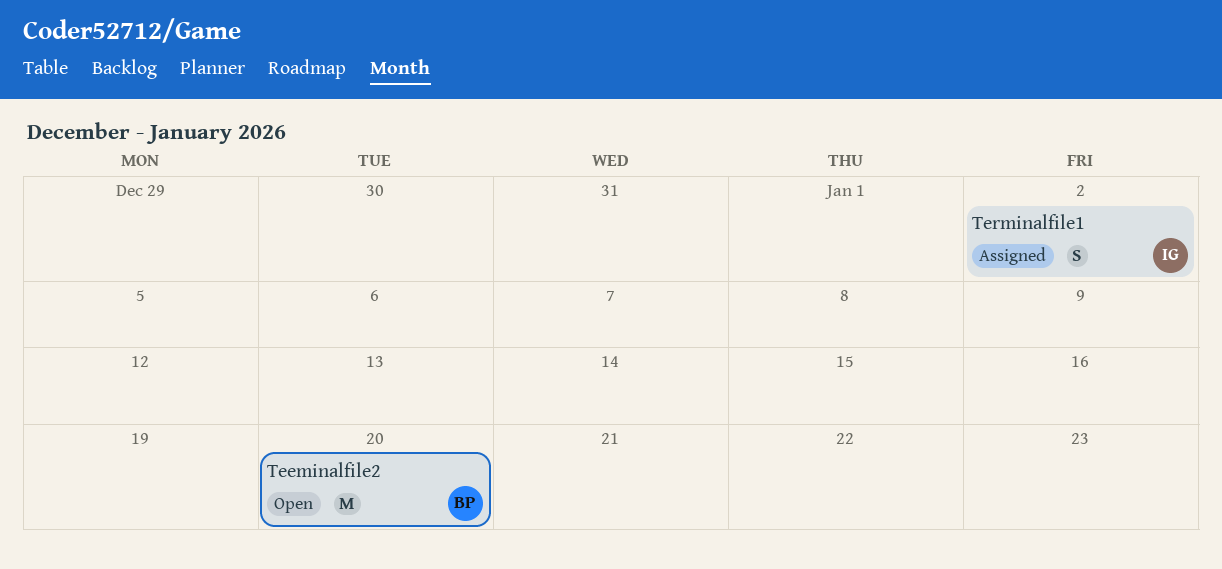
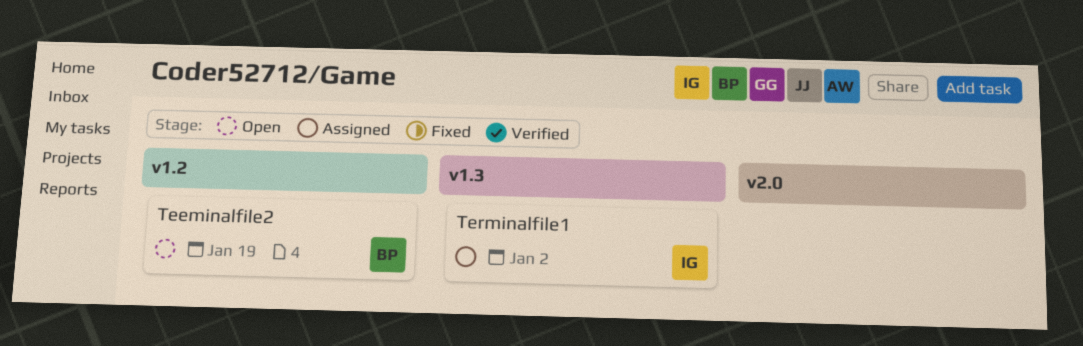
Teeminalfile2, due: Jan 20 -> Jan 19

